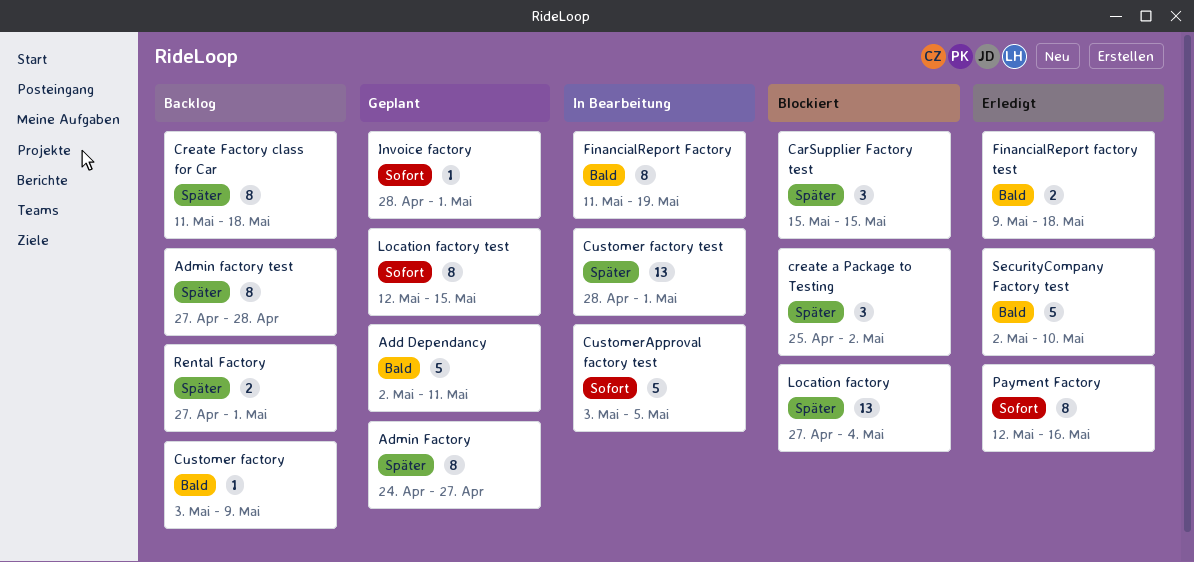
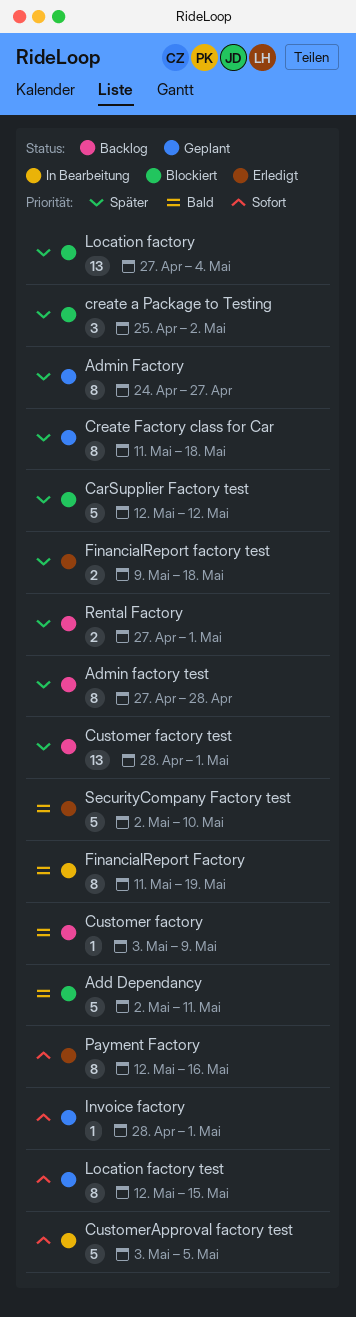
Add Dependancy, status: Geplant -> Blockiert
CarSupplier Factory test, estimate: 3 -> 5
CarSupplier Factory test, start: May 15 -> May 12
CarSupplier Factory test, due: May 15 -> May 12
Create Factory class for Car, status: Backlog -> Geplant
Customer factory test, status: In Bearbeitung -> Backlog
FinancialReport factory test, priority: Bald -> Später

